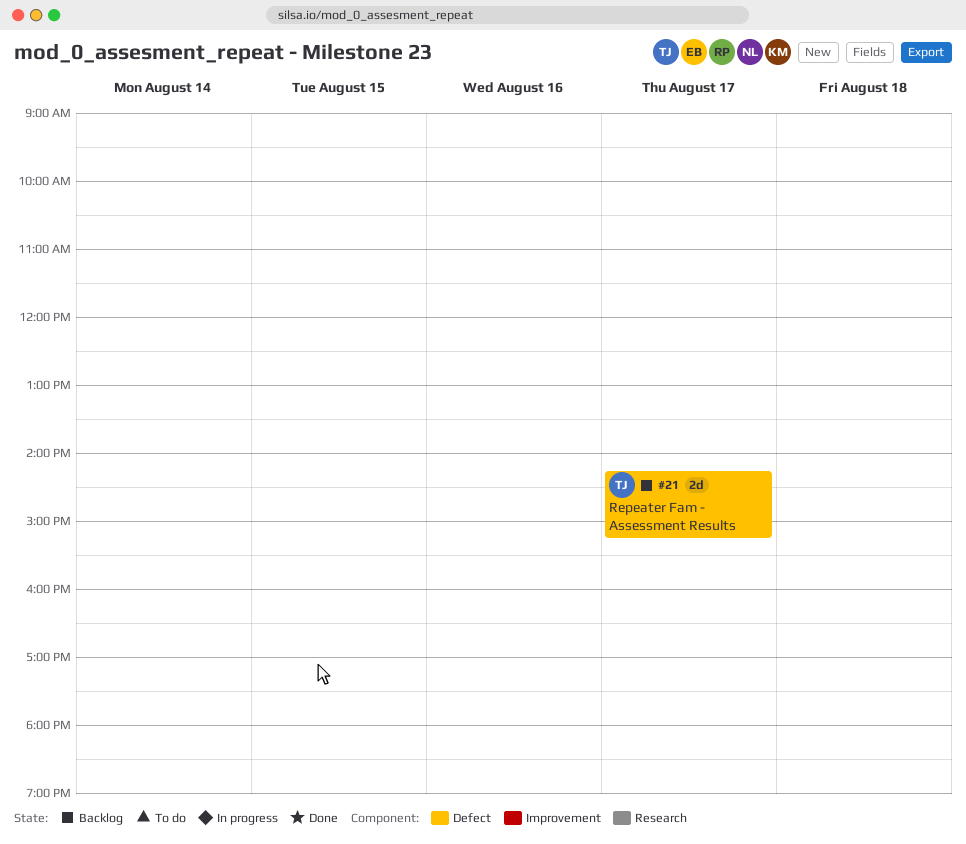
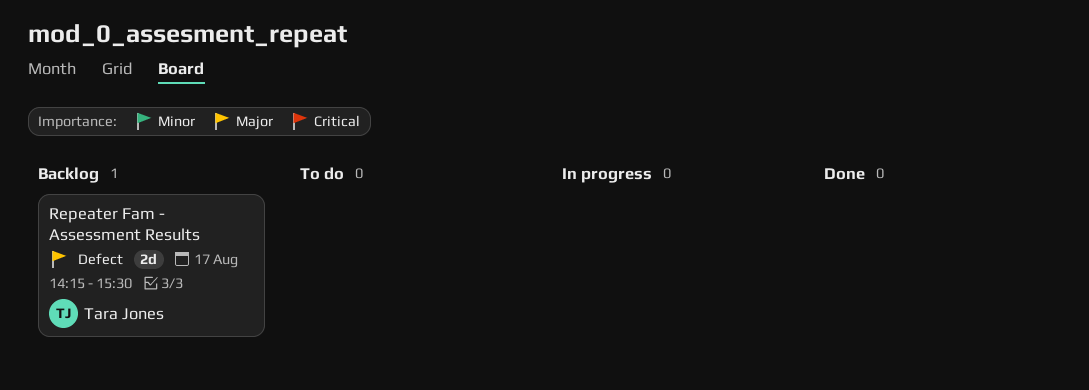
Repeater Fam - Assessment Results, ends: 15:15 -> 15:30

